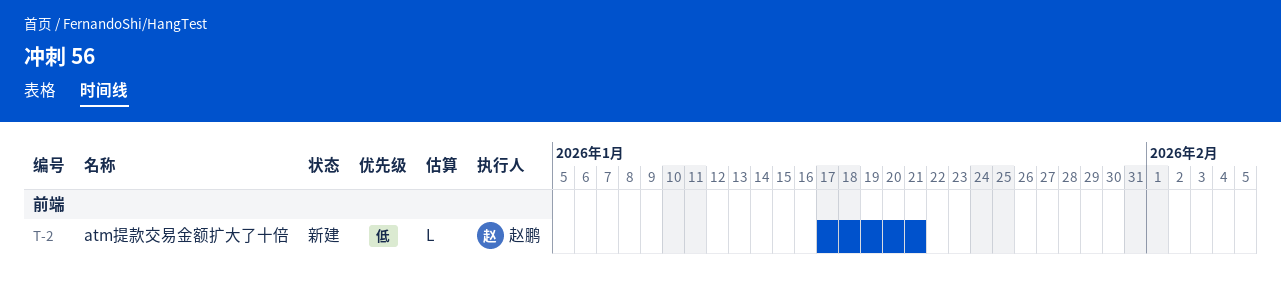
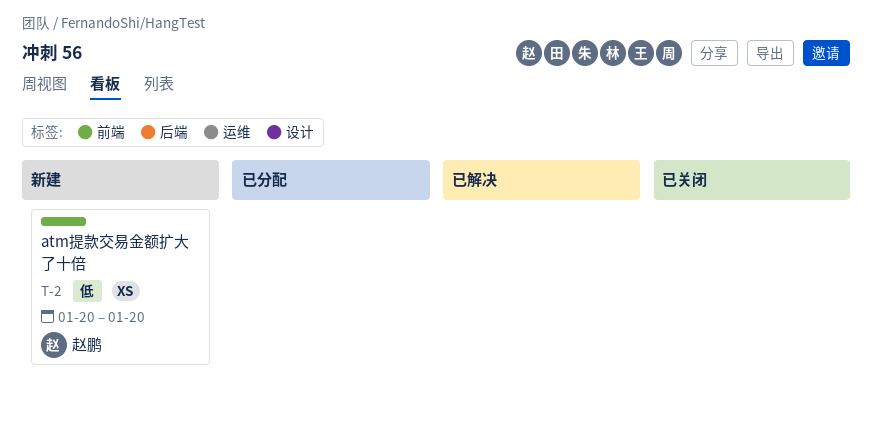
T-2, estimate: L -> XS
T-2, start: Jan 17 -> Jan 20
T-2, due: Jan 21 -> Jan 20

